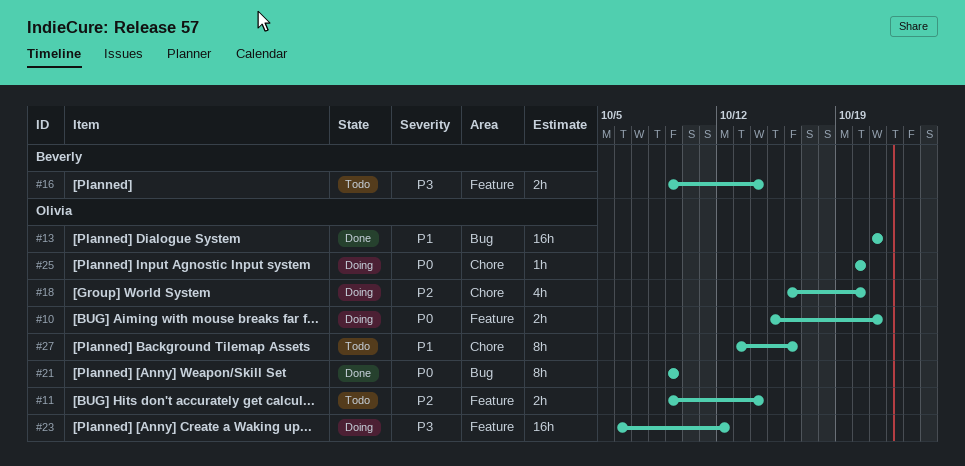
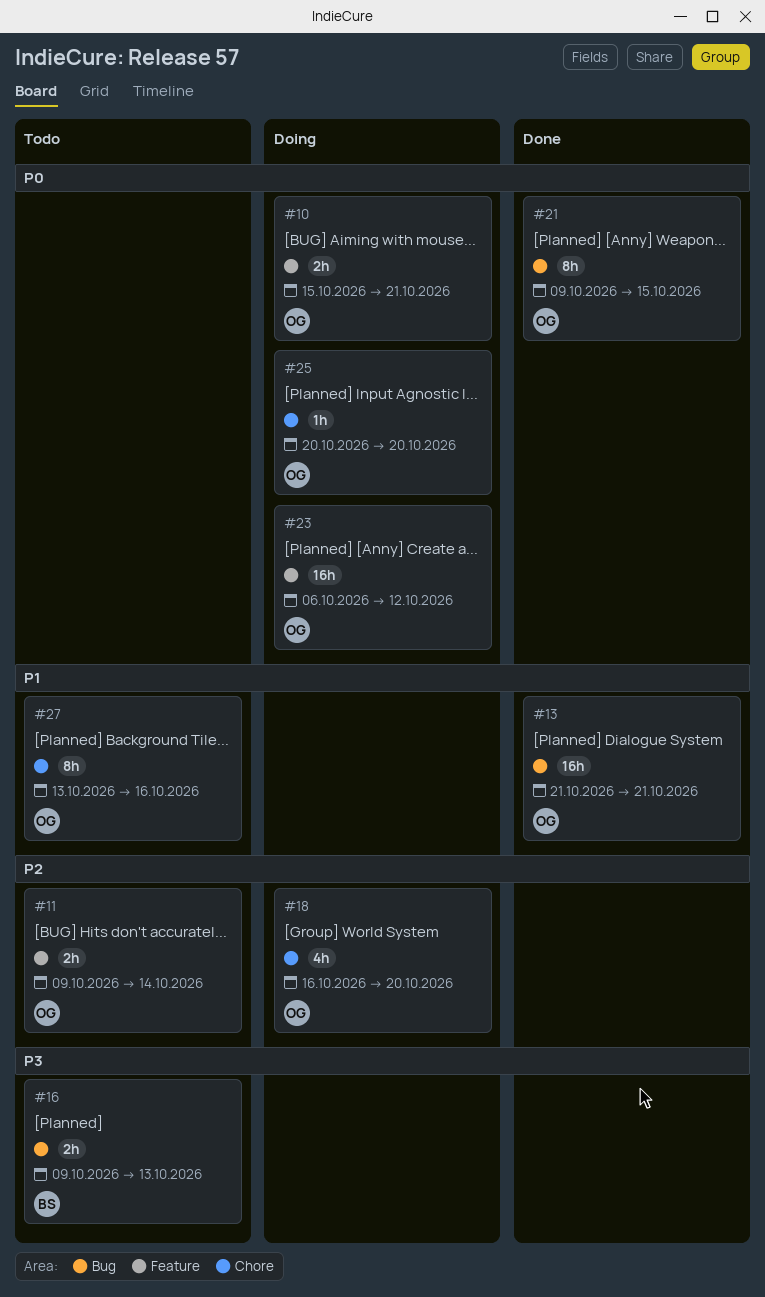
#16, label: Feature -> Bug
#16, due: Oct 14 -> Oct 13
#21, due: Oct 9 -> Oct 15
#23, priority: P3 -> P0

